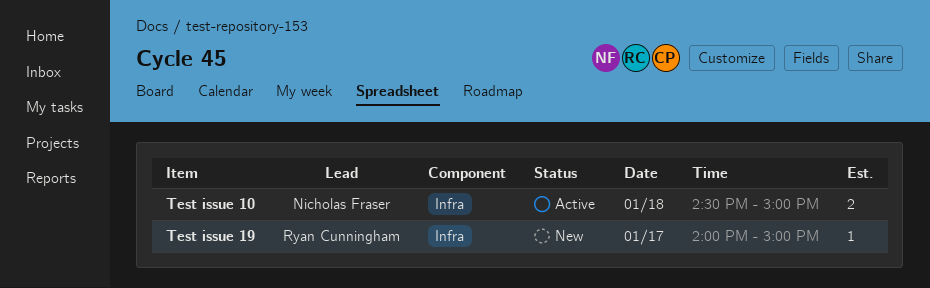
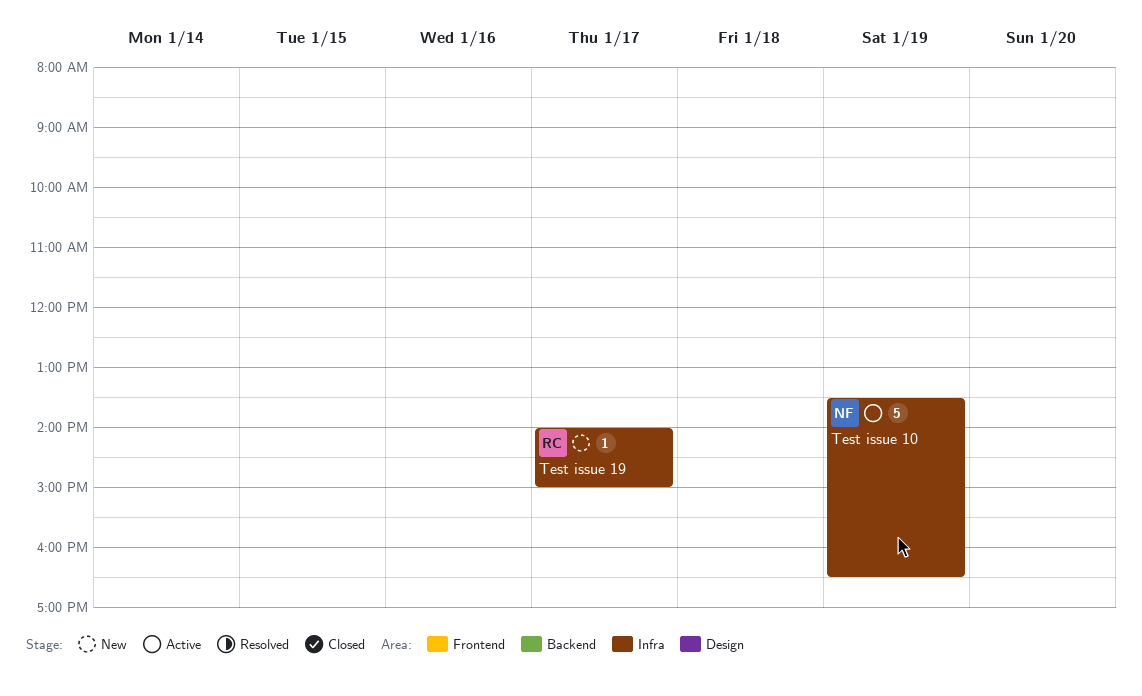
Test issue 10, estimate: 2 -> 5
Test issue 10, day: Jan 18 -> Jan 19
Test issue 10, begins: 14:30 -> 13:30
Test issue 10, ends: 15:00 -> 16:30

